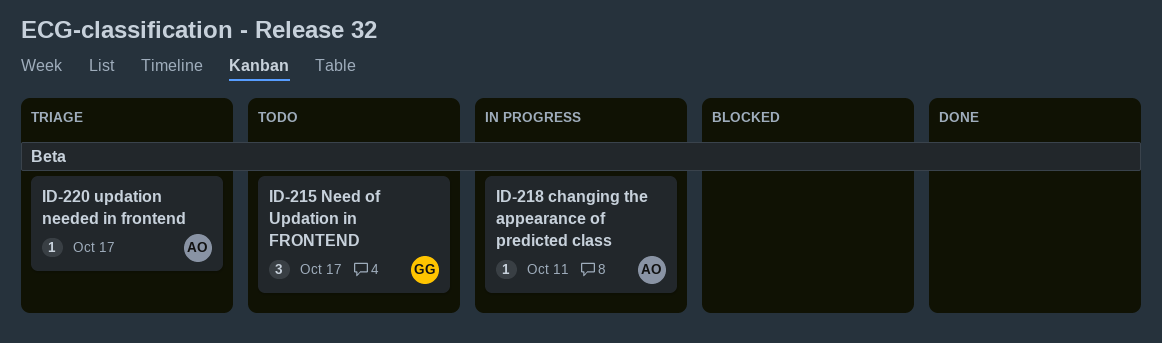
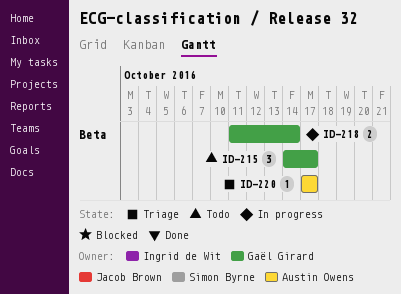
ID-218, owner: Austin Owens -> Gaël Girard
ID-218, estimate: 1 -> 2
ID-218, due: Oct 11 -> Oct 14

